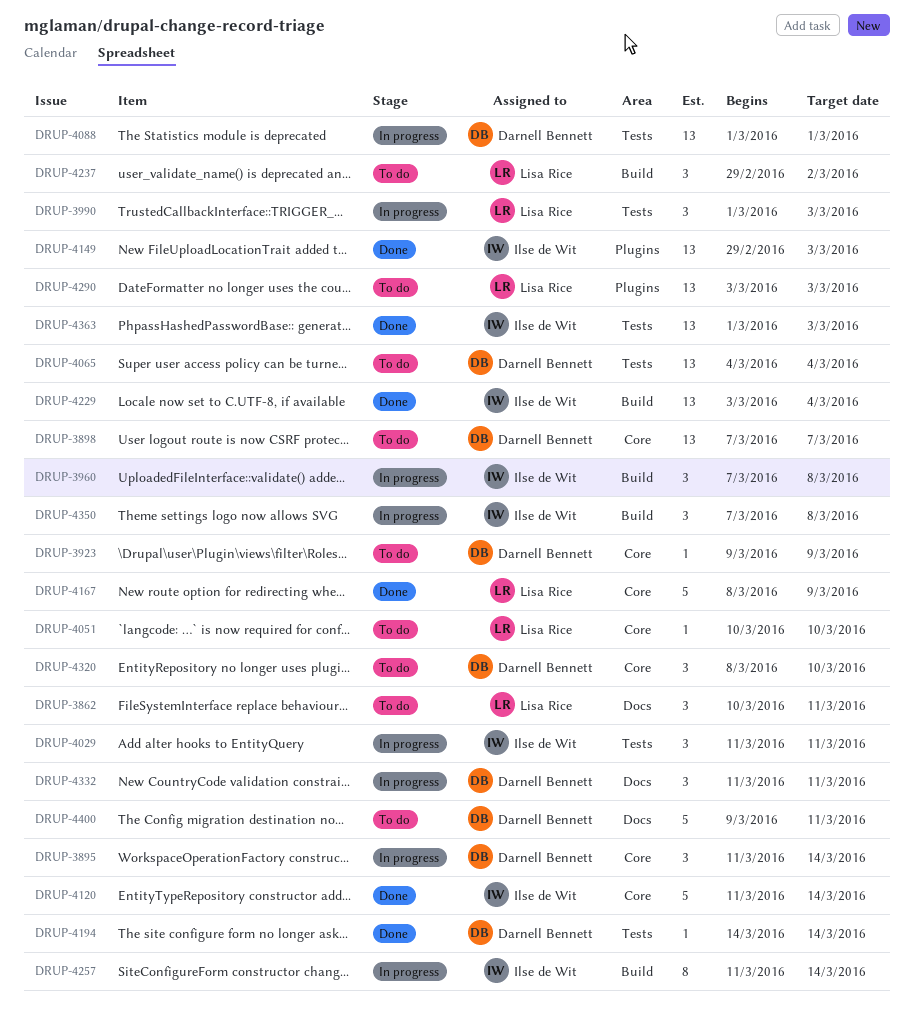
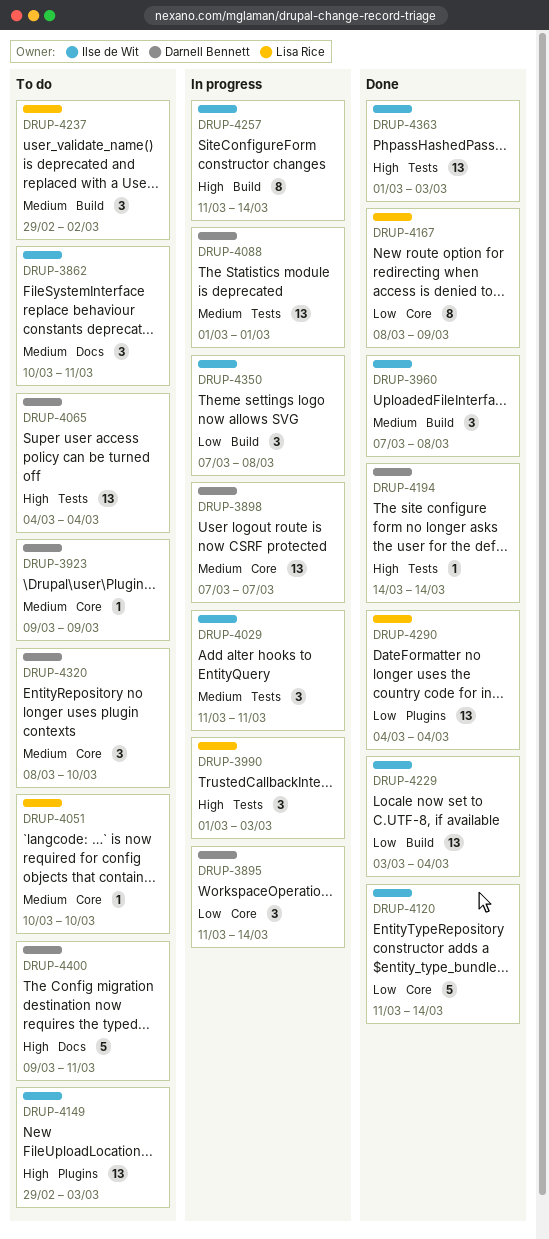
DRUP-3862, owner: Lisa Rice -> Ilse de Wit
DRUP-3898, status: To do -> In progress
DRUP-3960, status: In progress -> Done
DRUP-4149, status: Done -> To do
DRUP-4167, estimate: 5 -> 8
DRUP-4290, status: To do -> Done
DRUP-4290, start: Mar 3 -> Mar 4
DRUP-4290, due: Mar 3 -> Mar 4
DRUP-4332: present -> none

